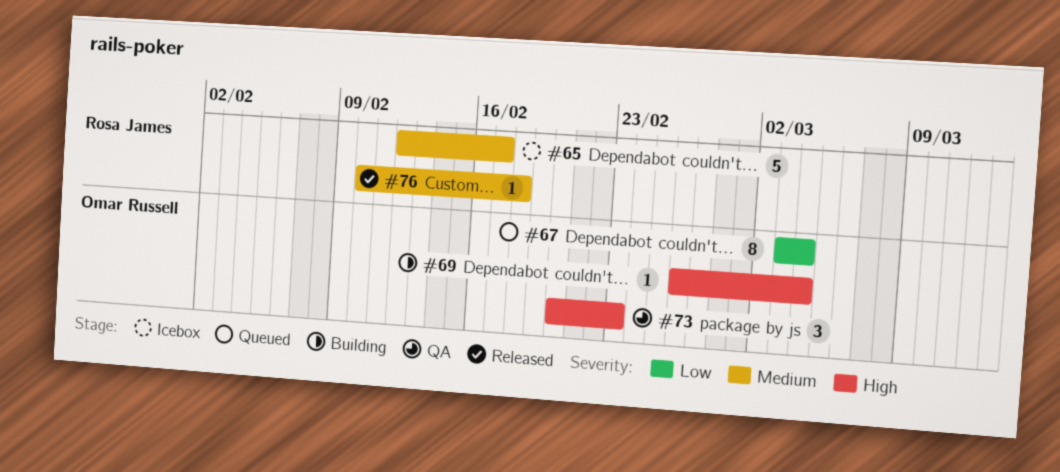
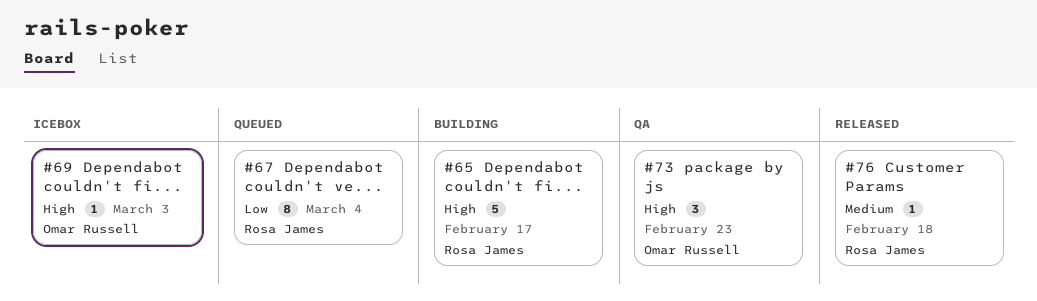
#65, status: Icebox -> Building
#65, priority: Medium -> High
#67, owner: Omar Russell -> Rosa James
#69, status: Building -> Icebox
#69, due: Mar 4 -> Mar 3

